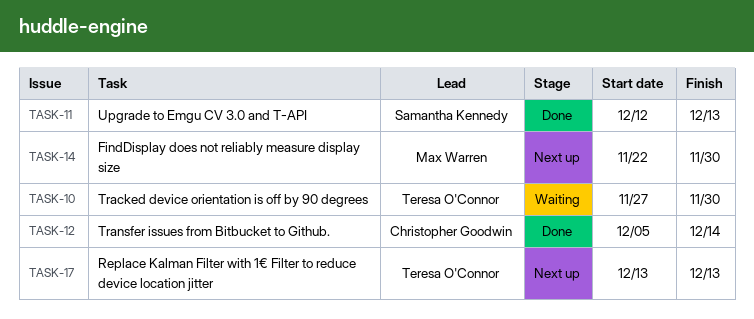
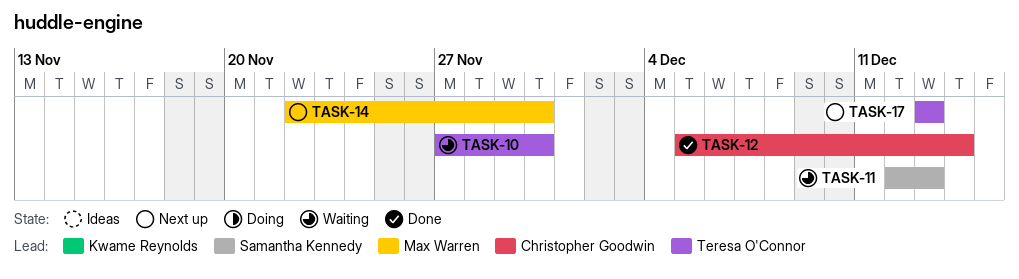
TASK-11, status: Done -> Waiting

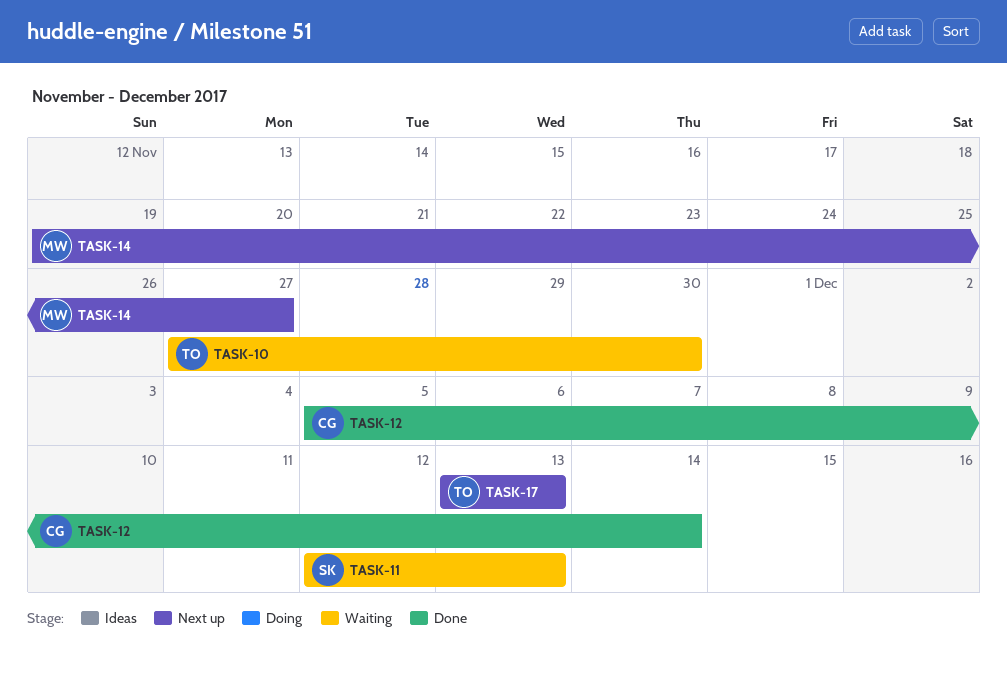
TASK-14, start: Nov 22 -> Nov 19
TASK-14, due: Nov 30 -> Nov 27

